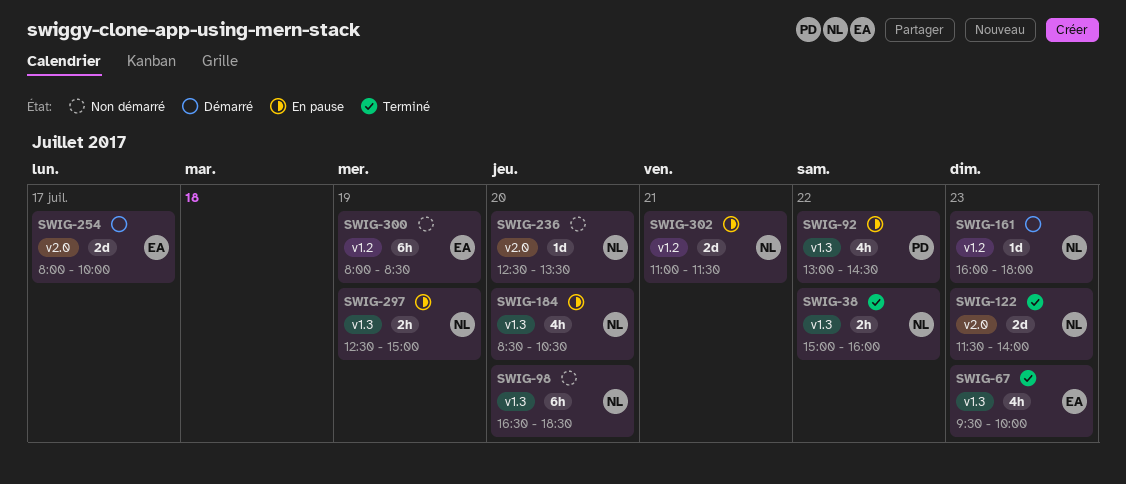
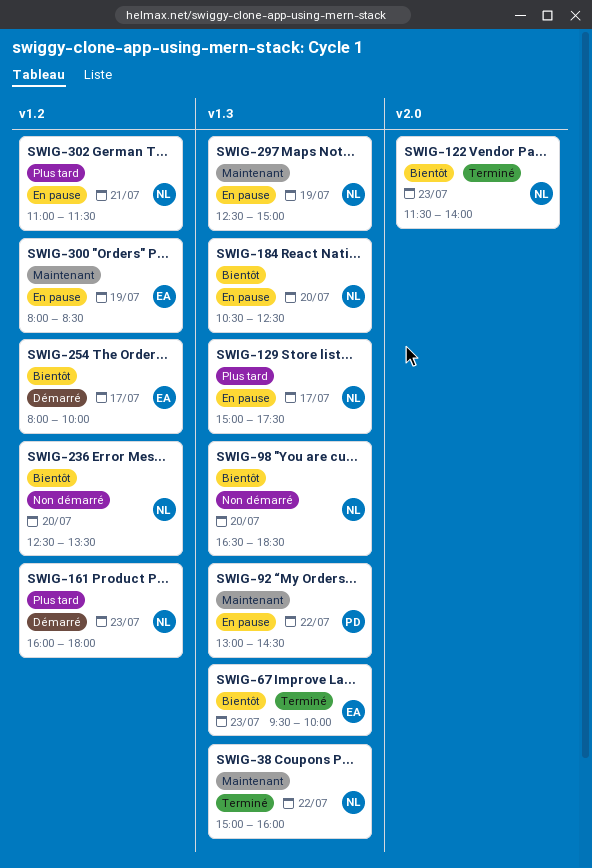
SWIG-129: none -> present
SWIG-184, begins: 08:30 -> 10:30
SWIG-184, ends: 10:30 -> 12:30
SWIG-236, label: v2.0 -> v1.2
SWIG-254, label: v2.0 -> v1.2
SWIG-300, status: Non démarré -> En pause

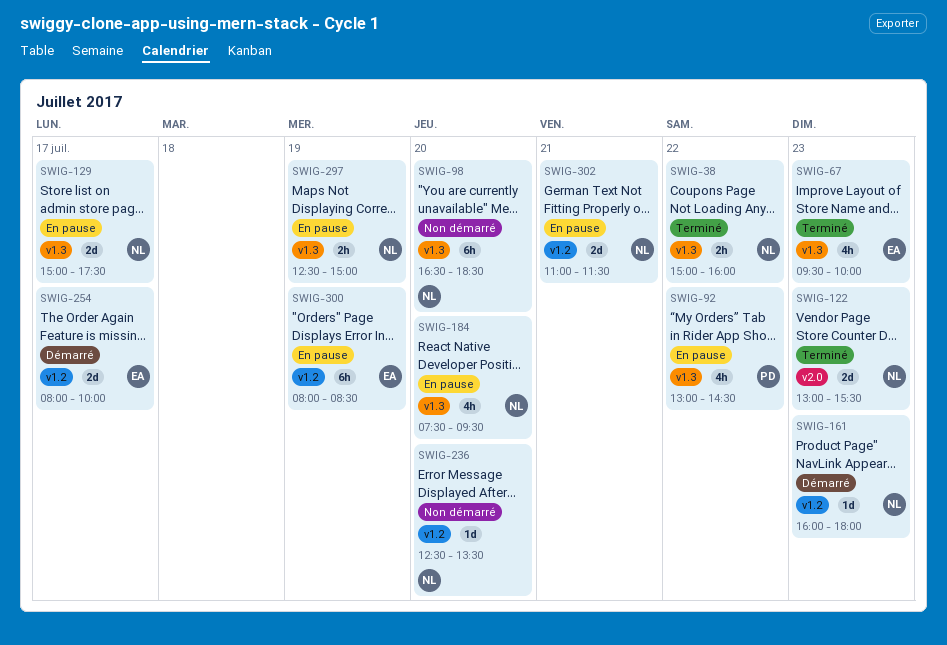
SWIG-122, begins: 11:30 -> 13:00
SWIG-122, ends: 14:00 -> 15:30
SWIG-184, begins: 10:30 -> 07:30
SWIG-184, ends: 12:30 -> 09:30

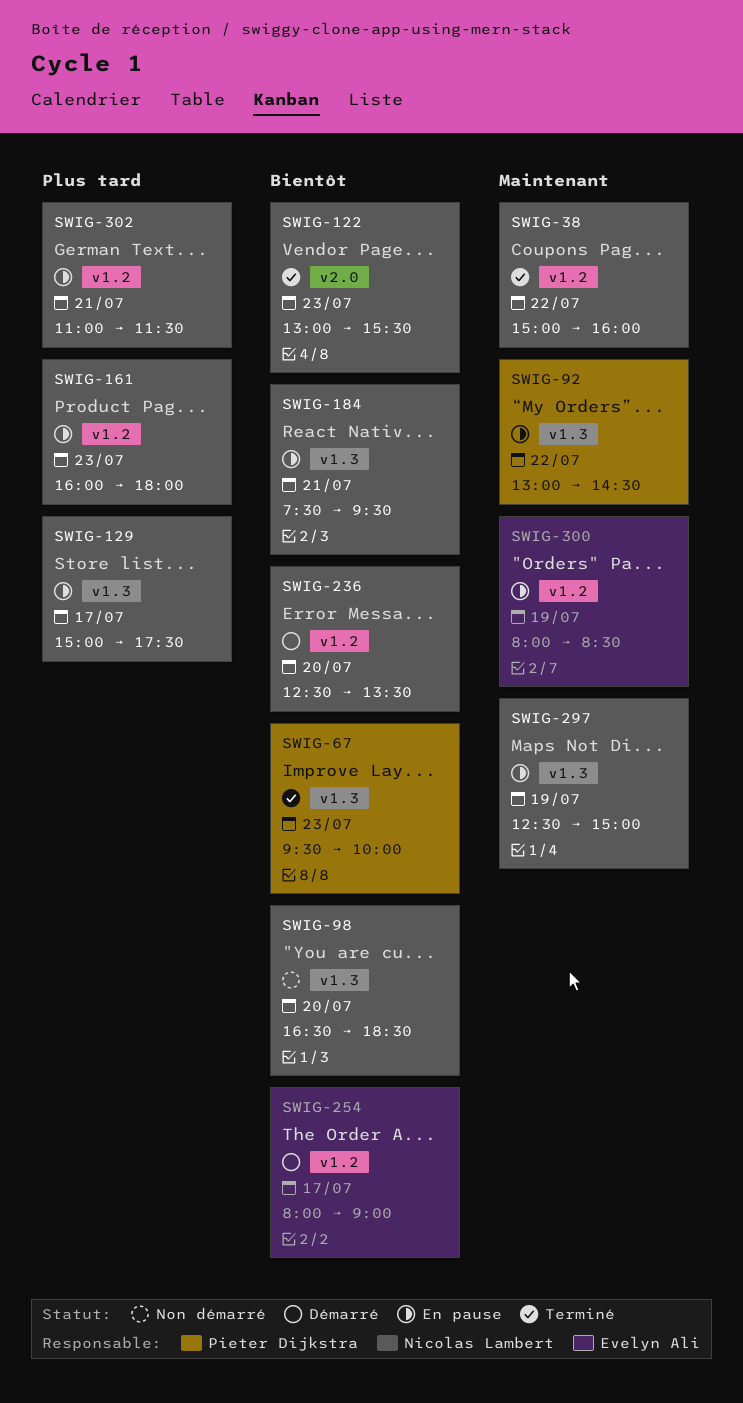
SWIG-38, label: v1.3 -> v1.2
SWIG-67, owner: Evelyn Ali -> Pieter Dijkstra
SWIG-161, status: Démarré -> En pause
SWIG-184, day: Jul 20 -> Jul 21
SWIG-236, status: Non démarré -> Démarré
SWIG-254, ends: 10:00 -> 09:00

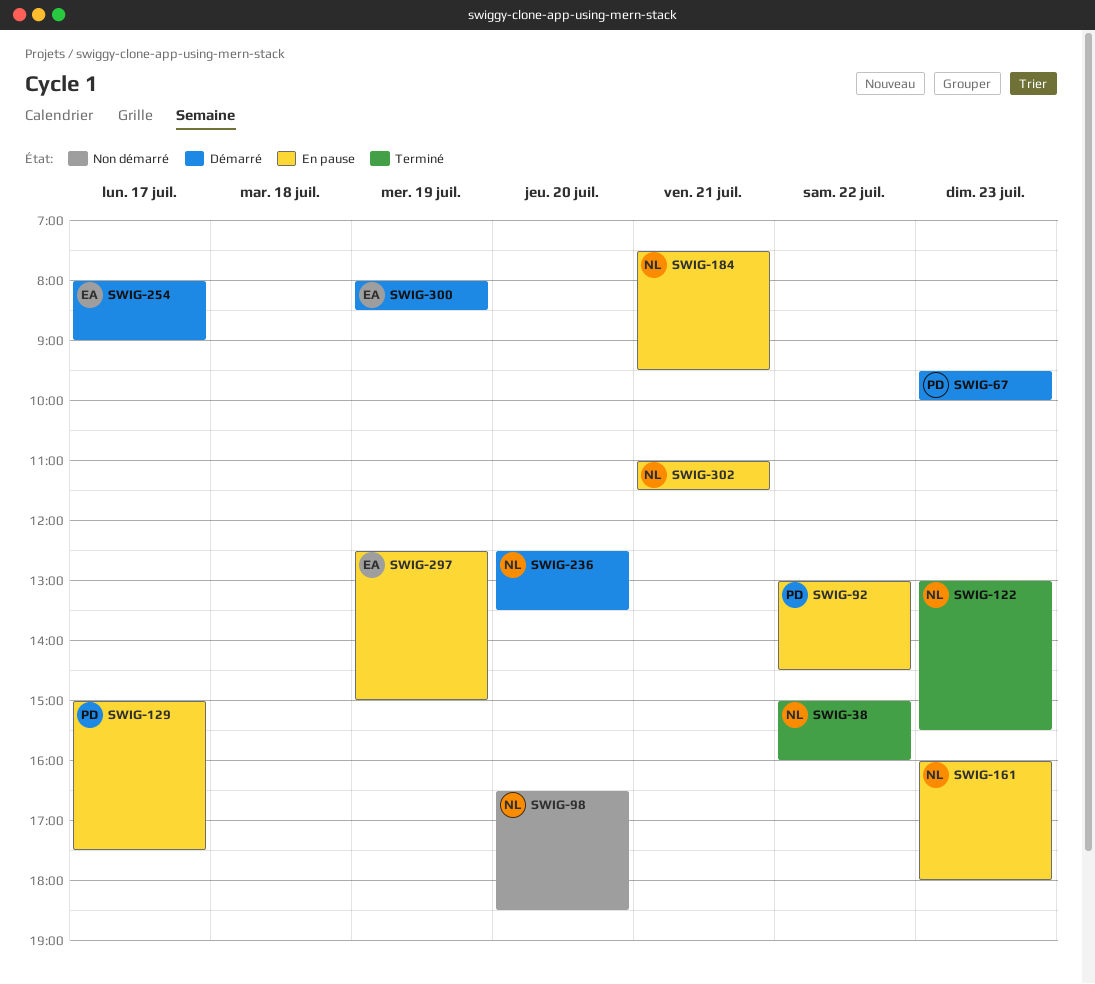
SWIG-67, status: Terminé -> Démarré
SWIG-129, owner: Nicolas Lambert -> Pieter Dijkstra
SWIG-297, owner: Nicolas Lambert -> Evelyn Ali
SWIG-300, status: En pause -> Démarré

